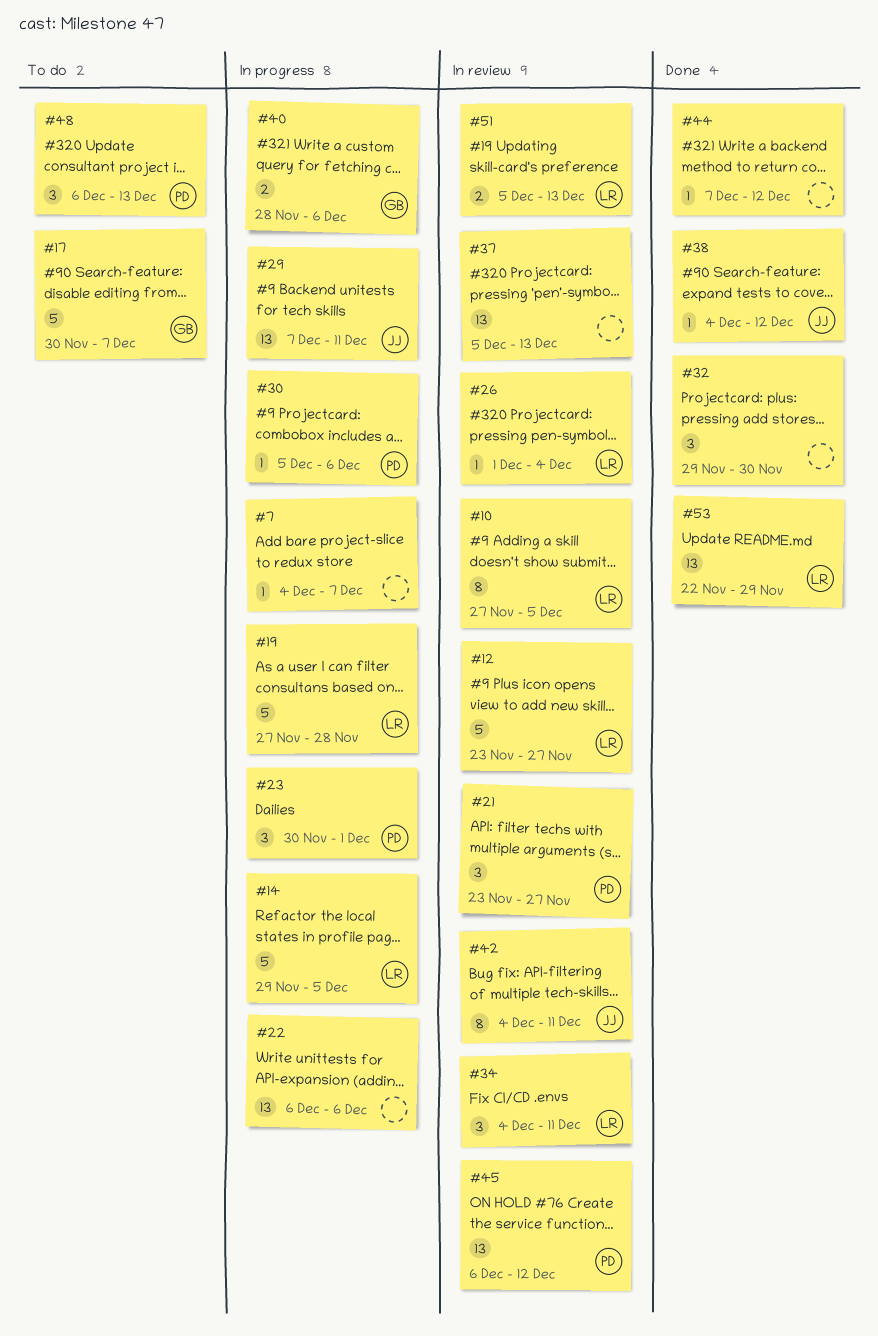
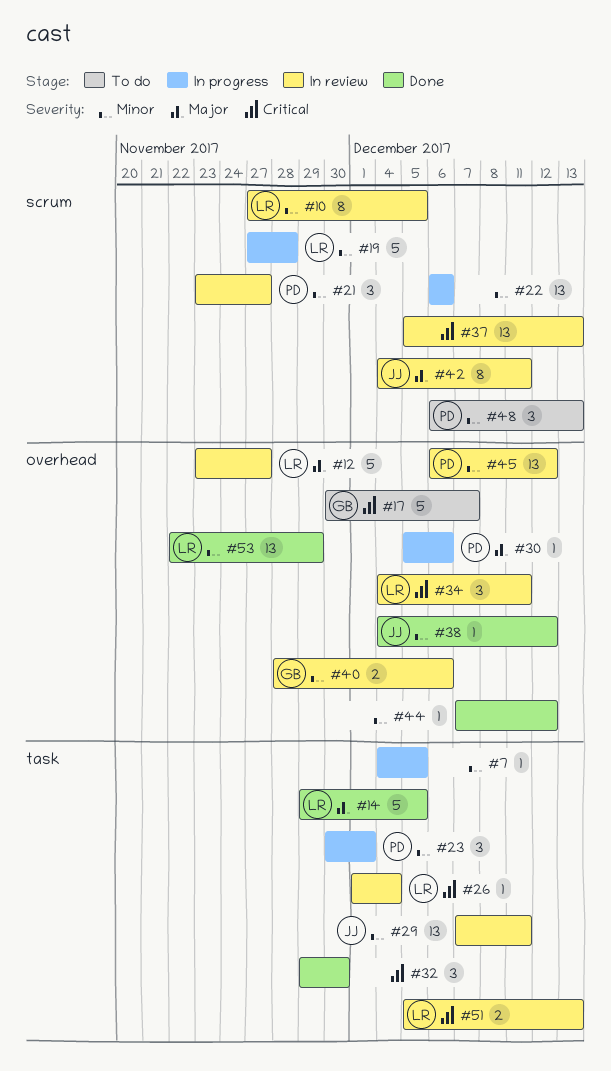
#7, due: Dec 7 -> Dec 5
#14, status: In progress -> Done
#29, status: In progress -> In review
#40, status: In progress -> In review

